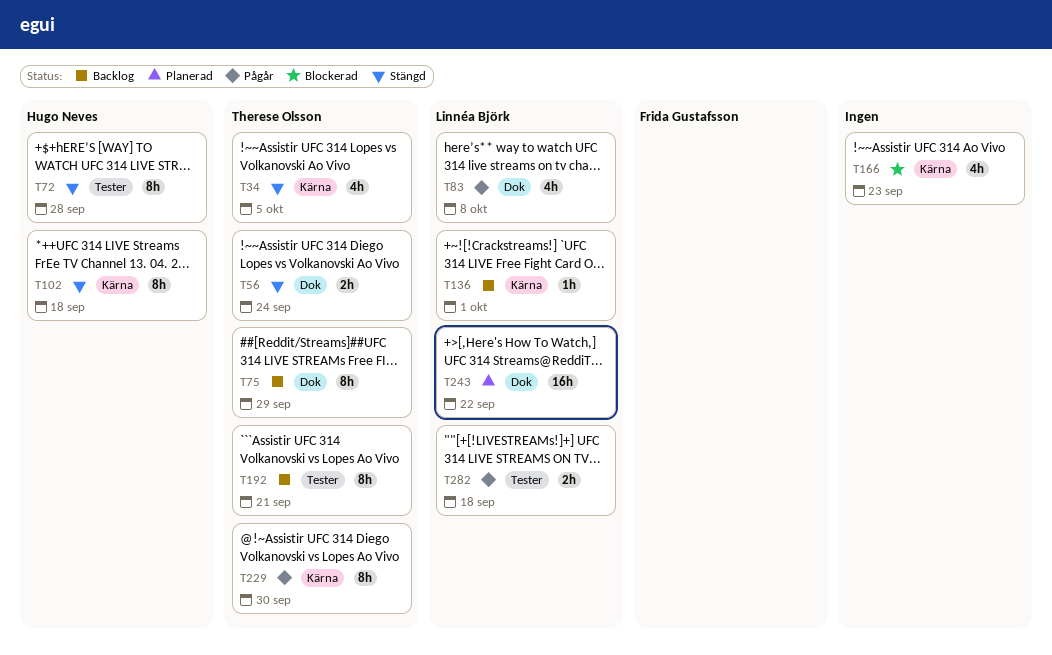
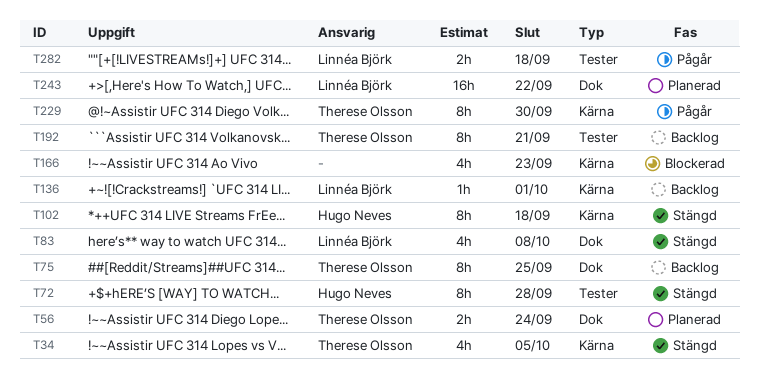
T56, status: Stängd -> Planerad
T75, due: Sep 29 -> Sep 25
T83, status: Pågår -> Stängd

